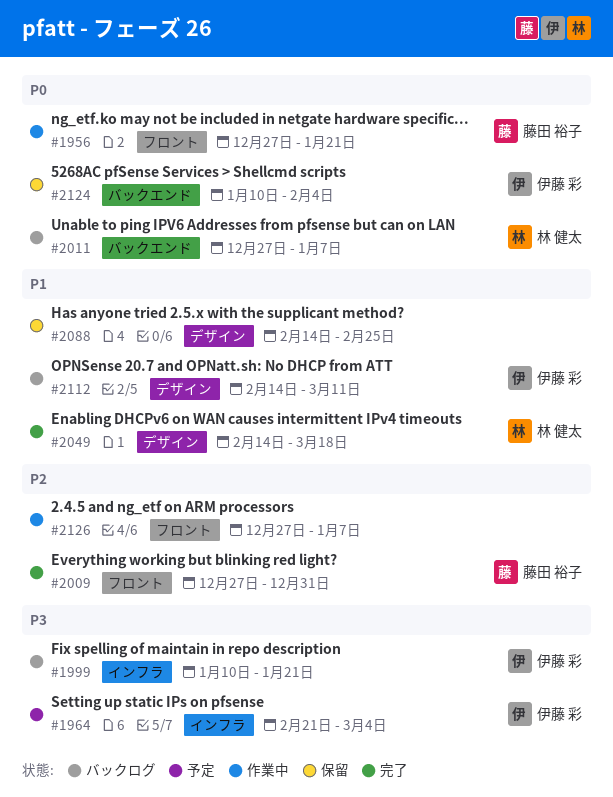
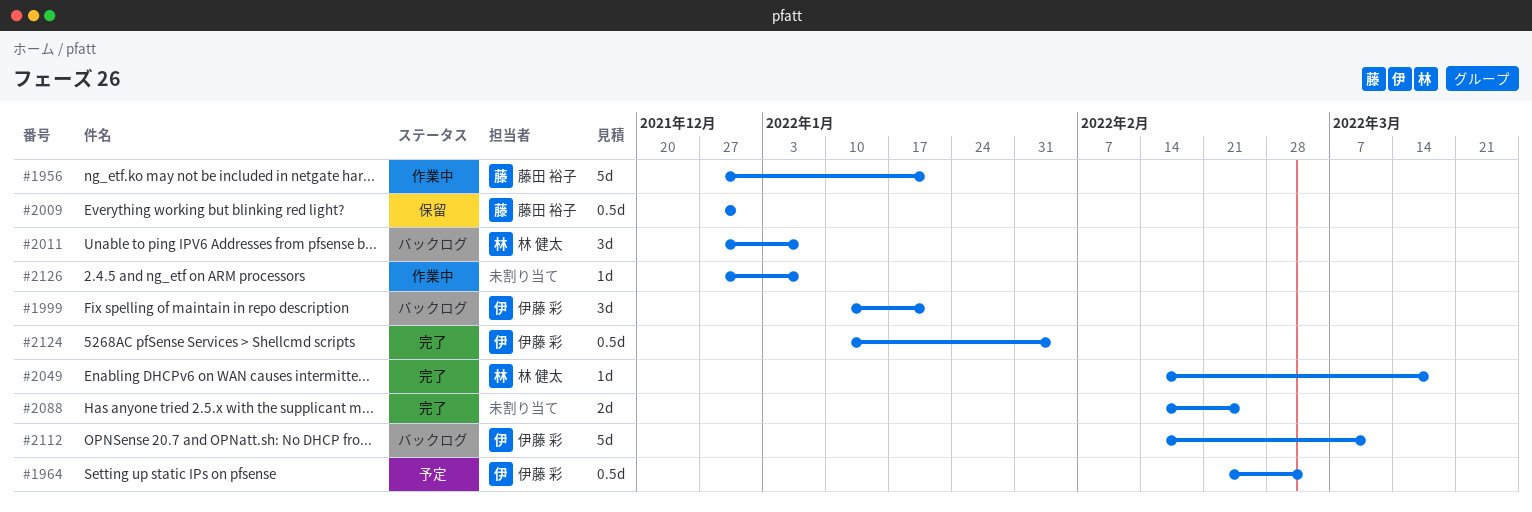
#2009, status: 完了 -> 保留
#2088, status: 保留 -> 完了
#2124, status: 保留 -> 完了

